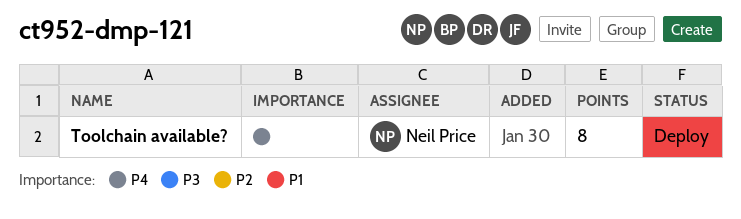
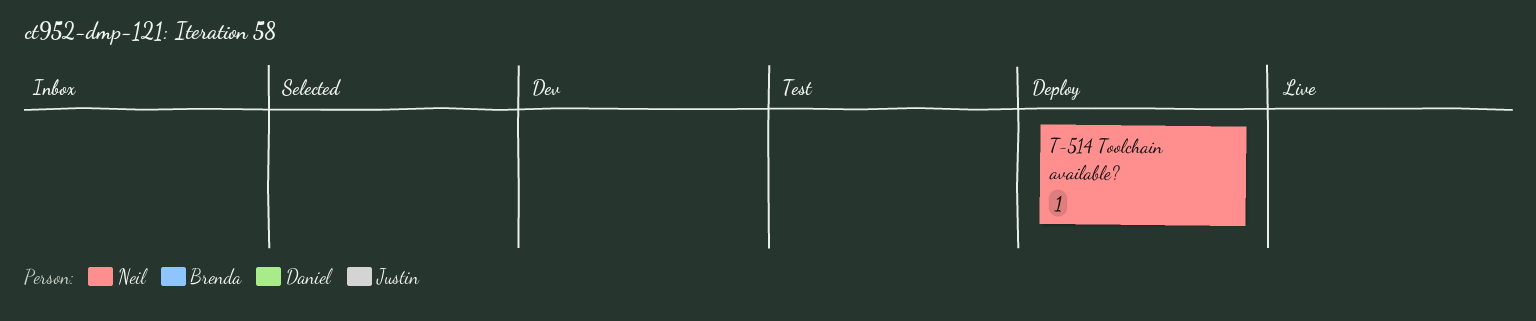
Toolchain available?, estimate: 8 -> 1

